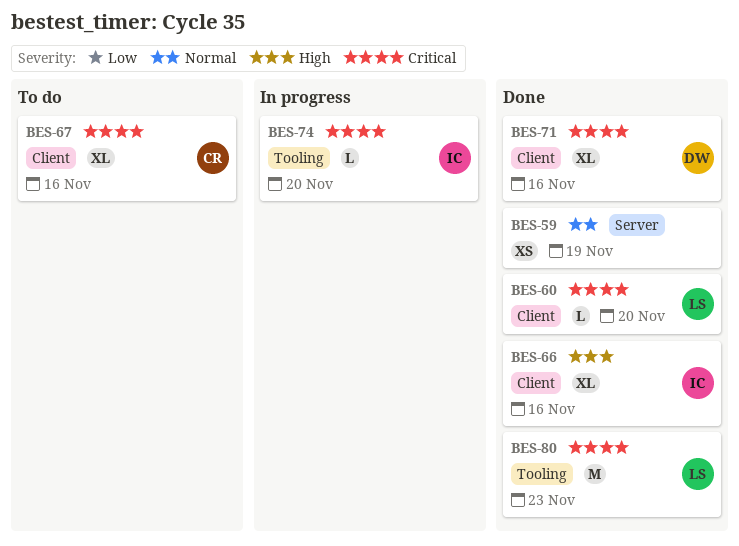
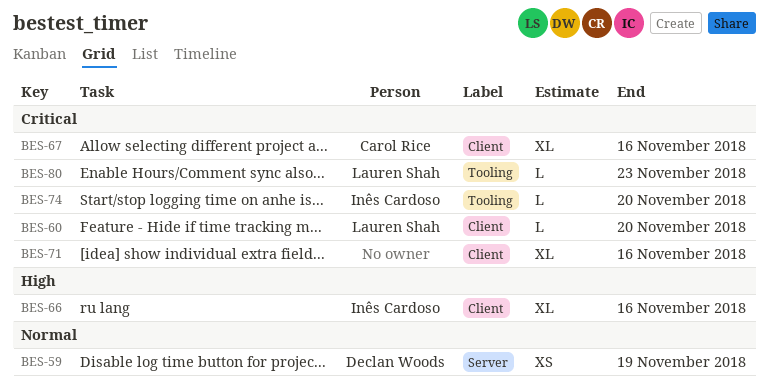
BES-59, owner: none -> Declan Woods
BES-71, owner: Declan Woods -> none
BES-80, estimate: M -> L

